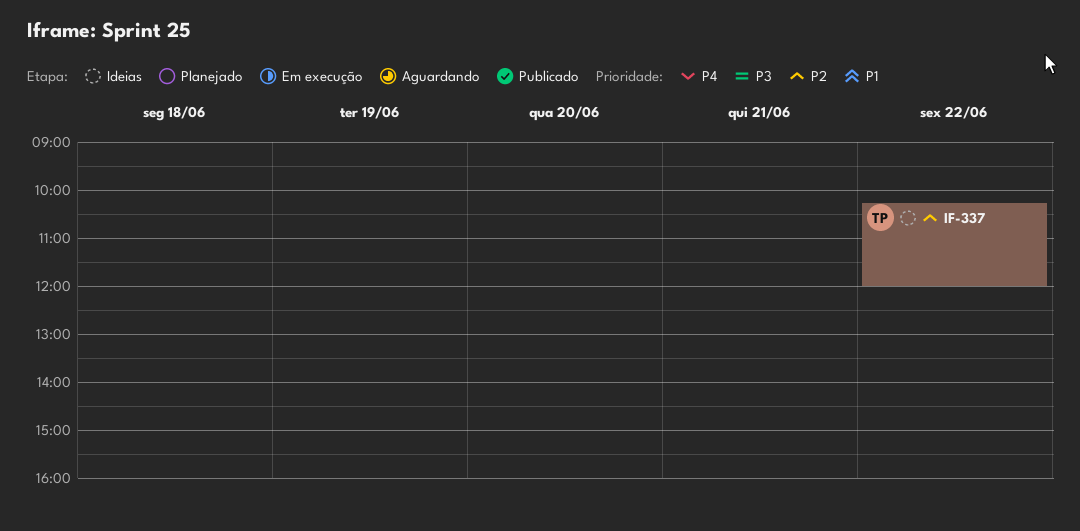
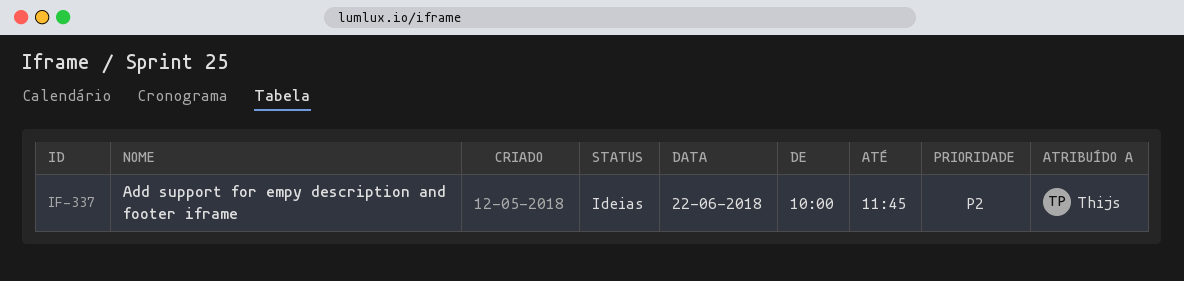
IF-337, begins: 10:15 -> 10:00
IF-337, ends: 12:00 -> 11:45

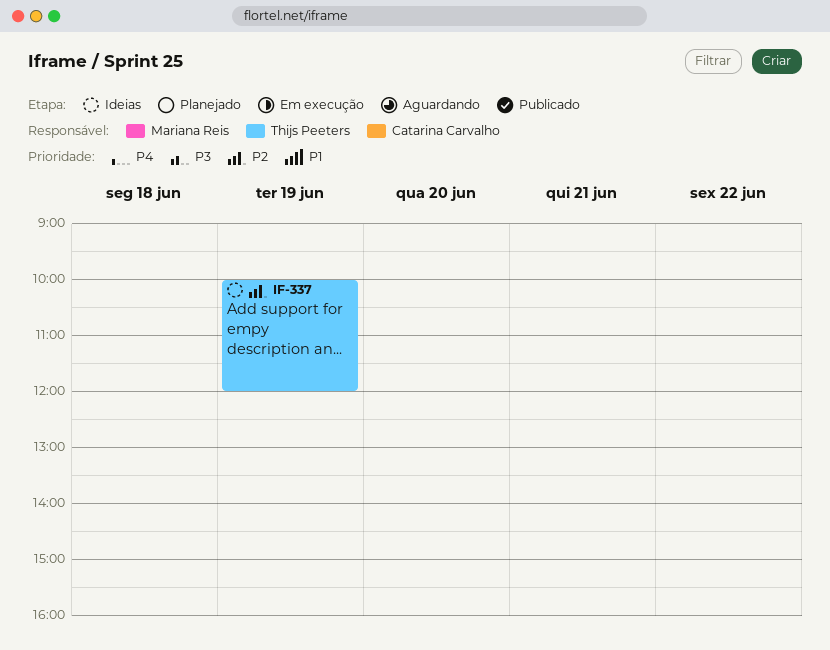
IF-337, day: Jun 22 -> Jun 19
IF-337, ends: 11:45 -> 12:00

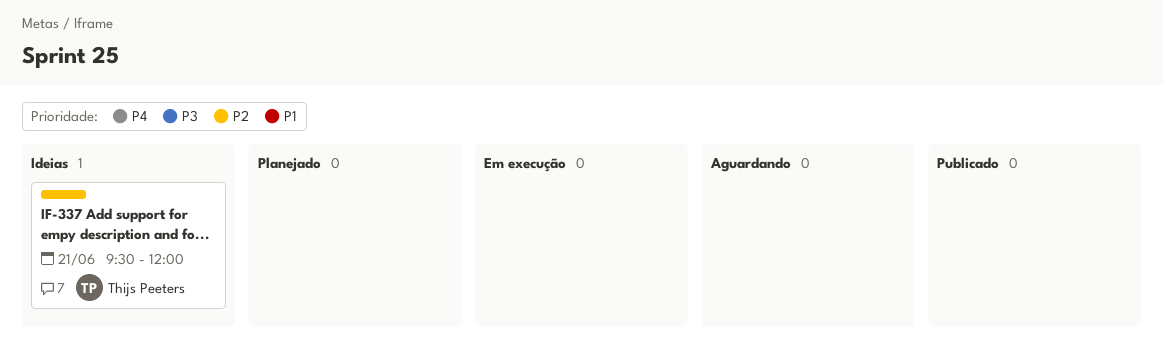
IF-337, day: Jun 19 -> Jun 21
IF-337, begins: 10:00 -> 09:30

